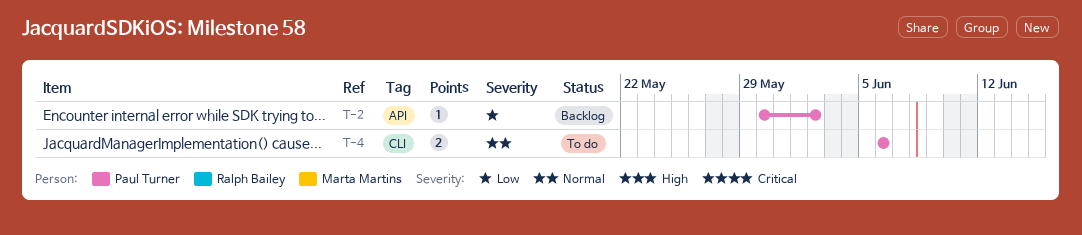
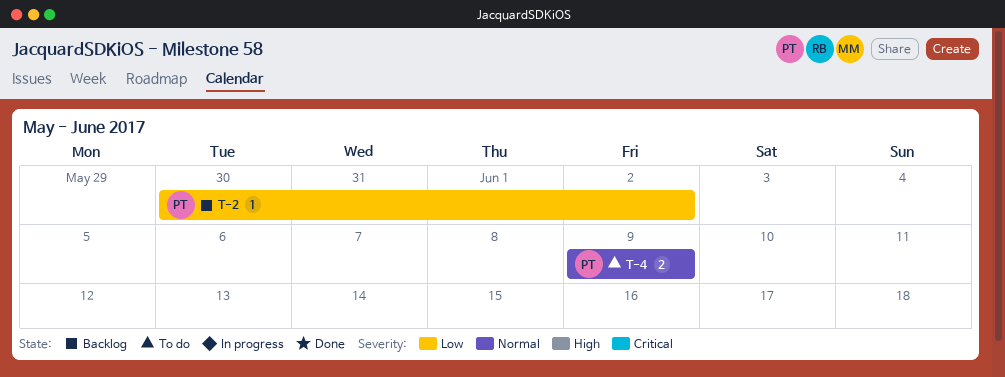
T-4, start: Jun 6 -> Jun 9
T-4, due: Jun 6 -> Jun 9

